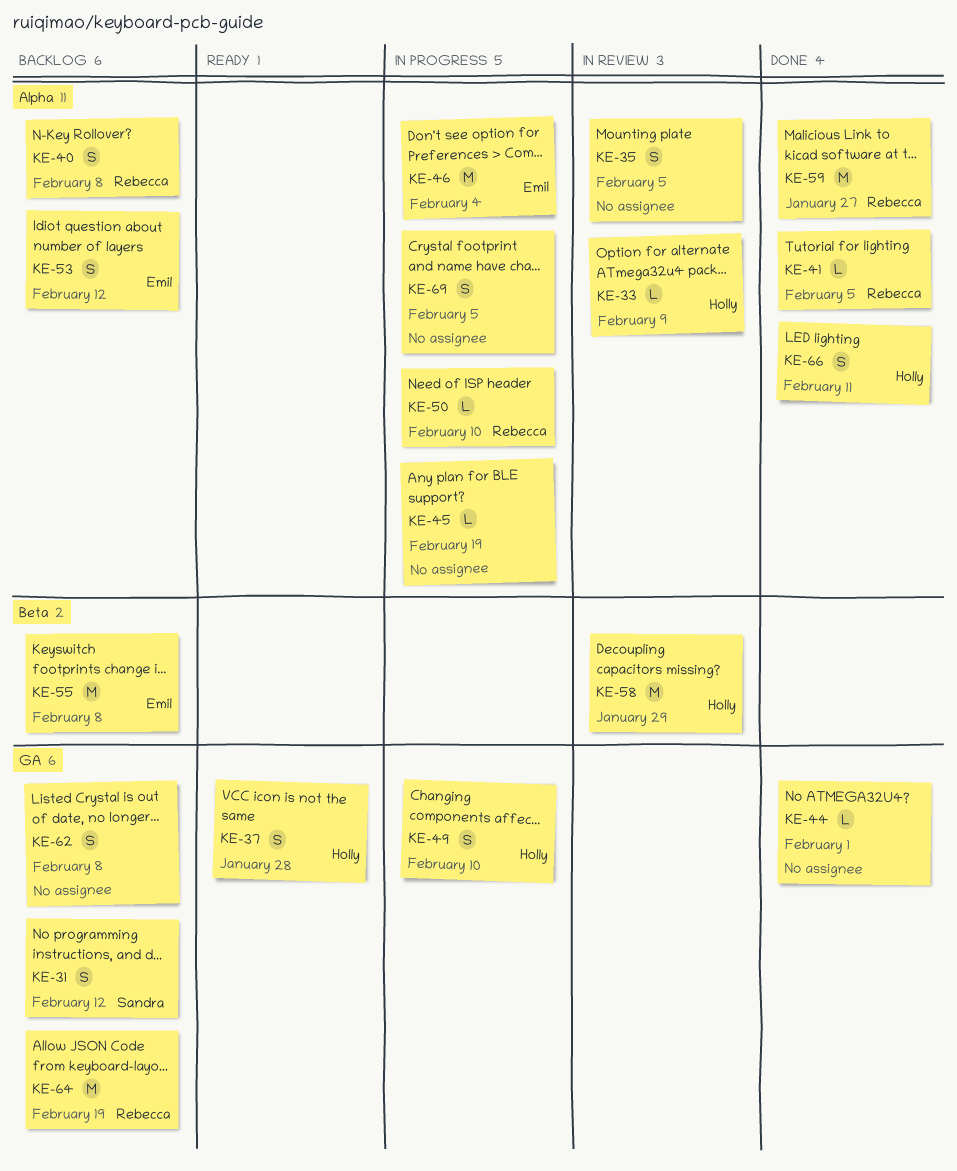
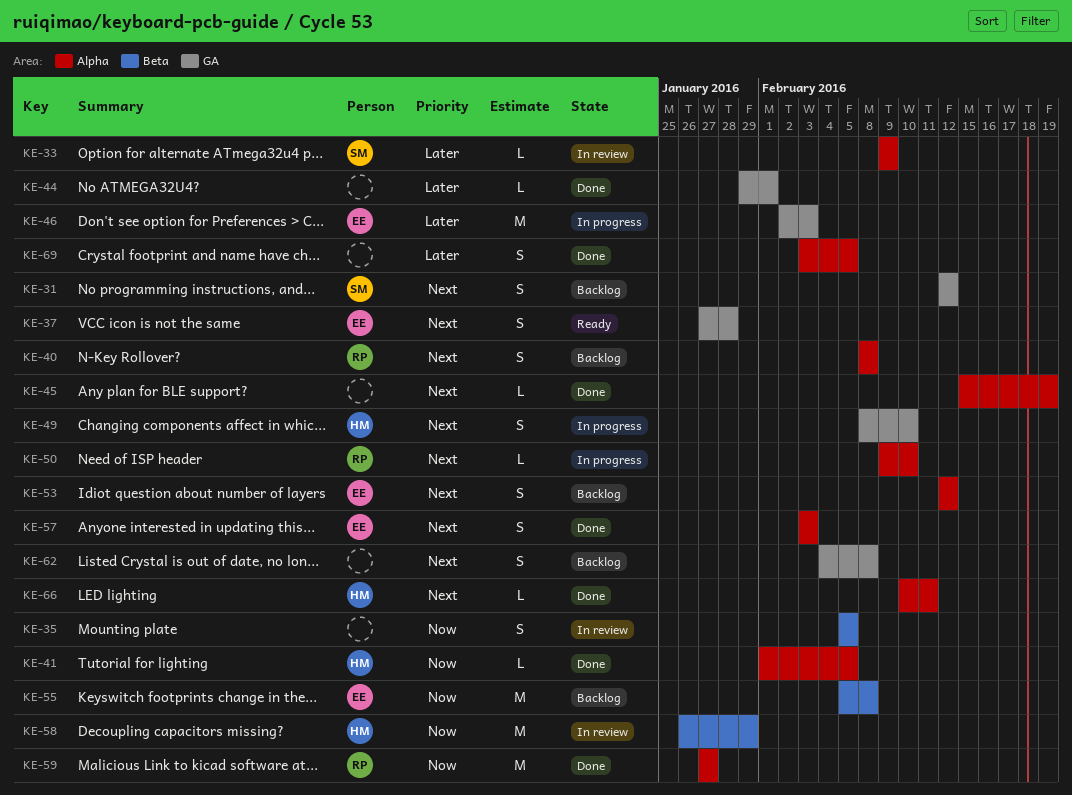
KE-33, owner: Holly -> Sandra
KE-35, label: Alpha -> Beta
KE-37, owner: Holly -> Emil
KE-41, owner: Rebecca -> Holly
KE-45, status: In progress -> Done
KE-46, label: Alpha -> GA
KE-46, due: Feb 4 -> Feb 3
KE-57: none -> present
KE-64: present -> none
KE-66, estimate: S -> L
KE-69, status: In progress -> Done

